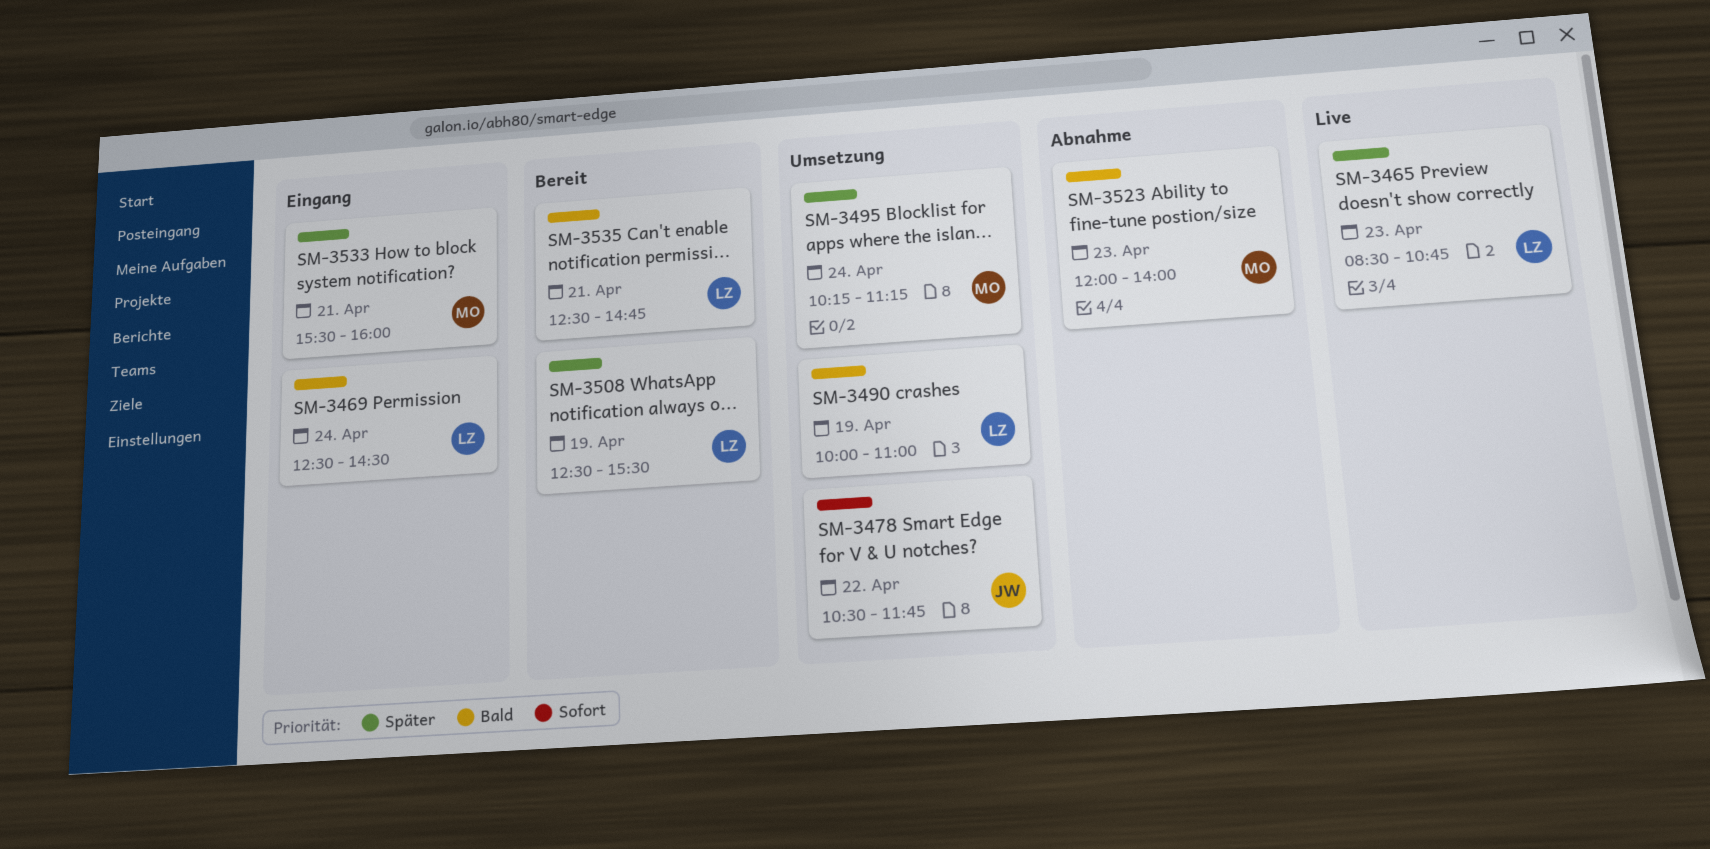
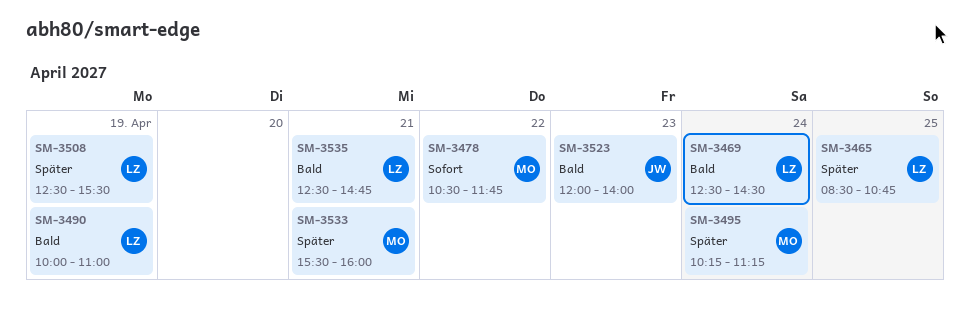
SM-3465, day: Apr 23 -> Apr 25
SM-3478, owner: JW -> MO
SM-3523, owner: MO -> JW

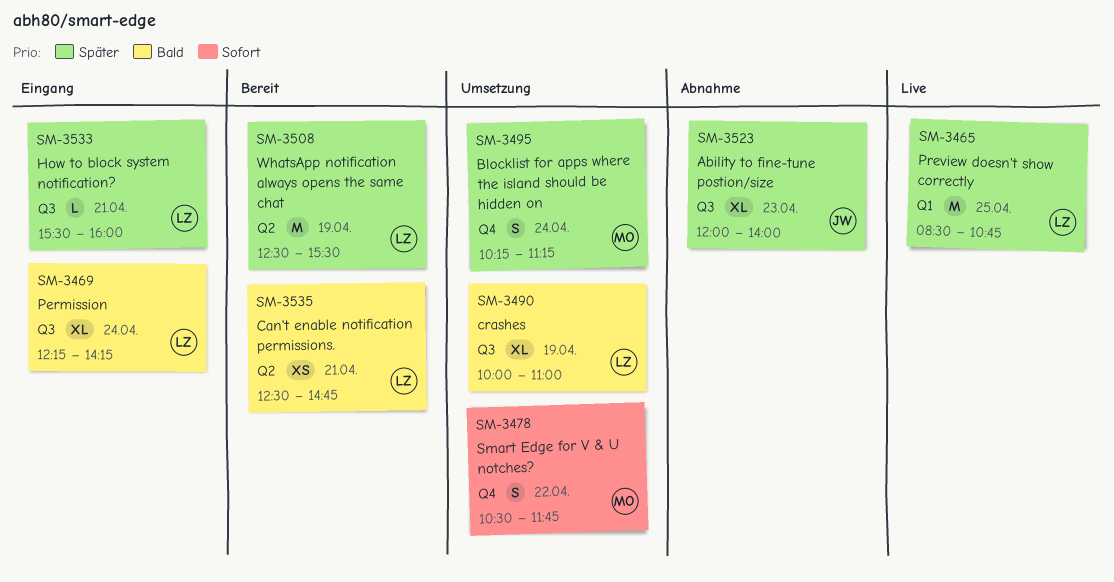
SM-3469, begins: 12:30 -> 12:15
SM-3469, ends: 14:30 -> 14:15
SM-3523, priority: Bald -> Später
SM-3533, owner: MO -> LZ

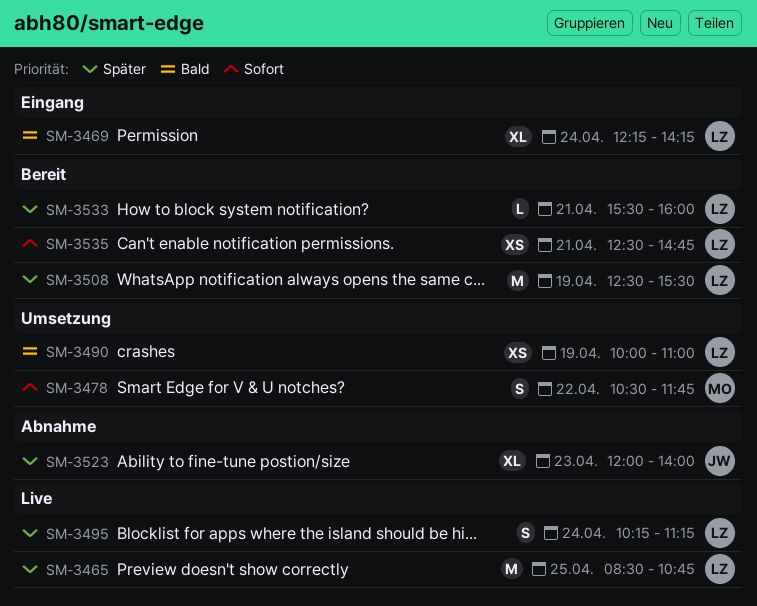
SM-3490, estimate: XL -> XS
SM-3495, status: Umsetzung -> Live
SM-3495, owner: MO -> LZ
SM-3533, status: Eingang -> Bereit
SM-3535, priority: Bald -> Sofort

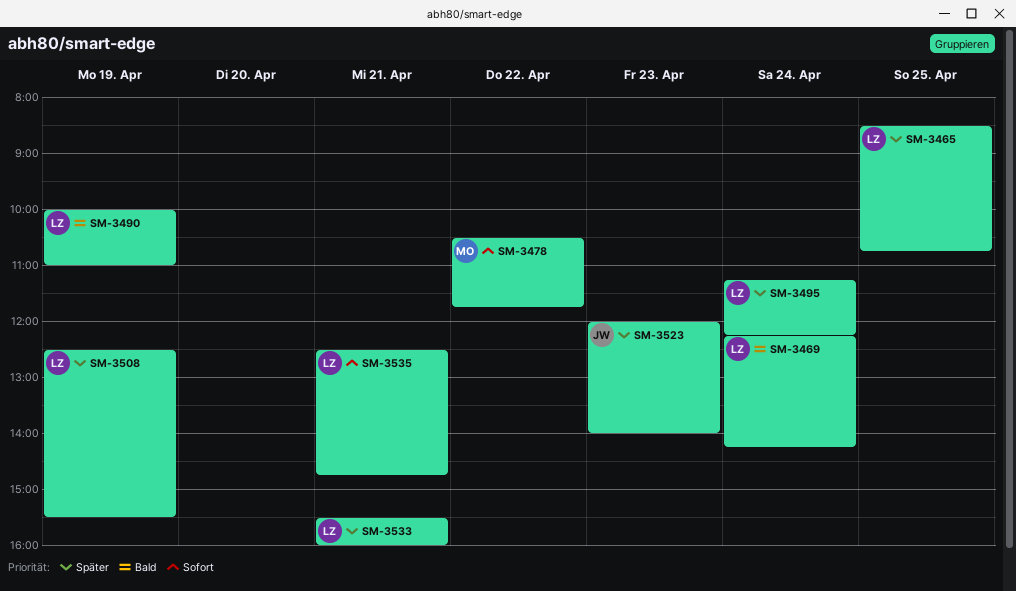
SM-3495, begins: 10:15 -> 11:15
SM-3495, ends: 11:15 -> 12:15

